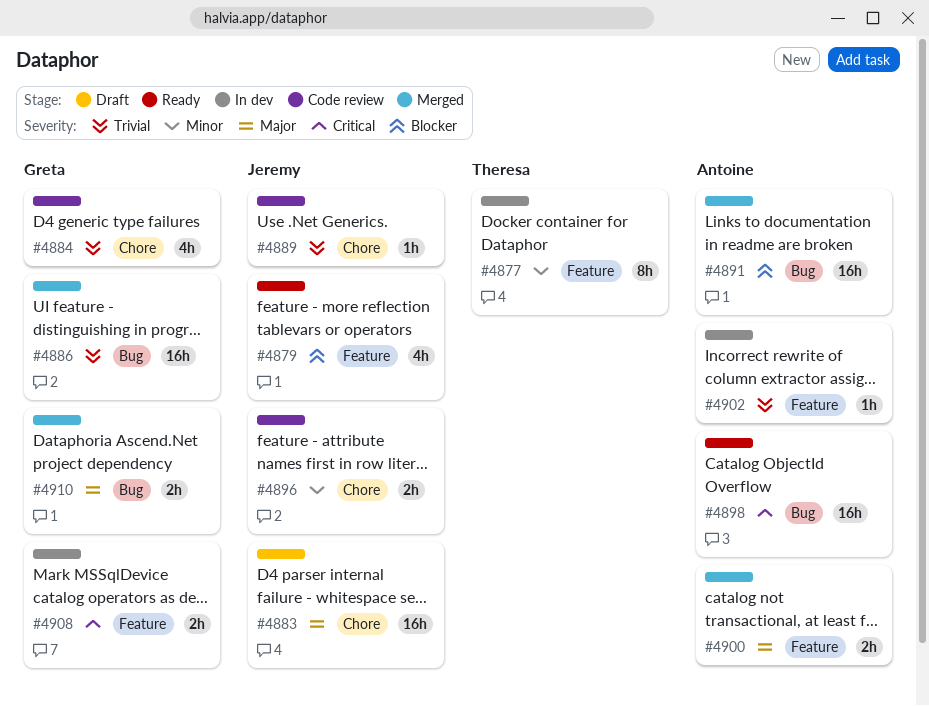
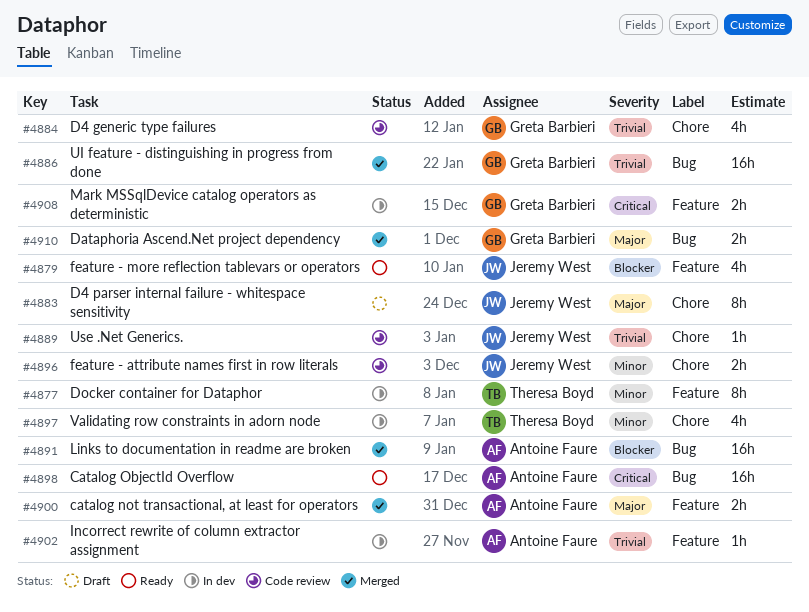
#4883, estimate: 16h -> 8h
#4897: none -> present

